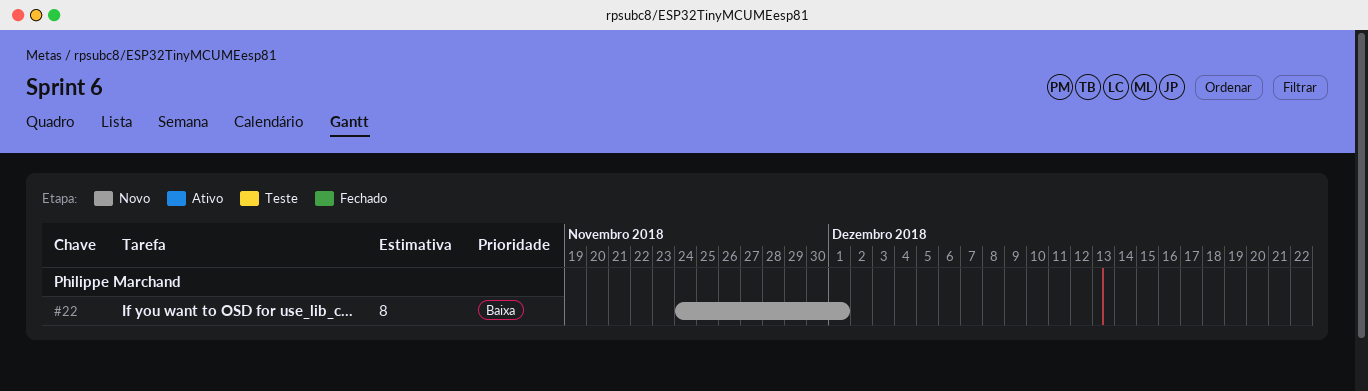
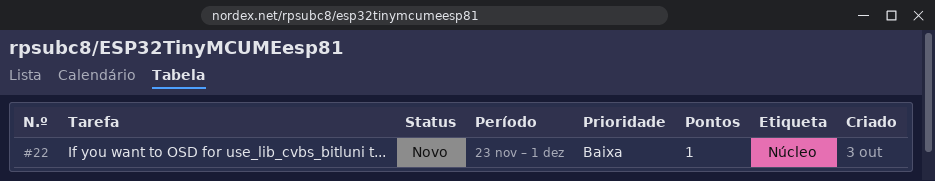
#22, estimate: 8 -> 1
#22, start: Nov 24 -> Nov 23

